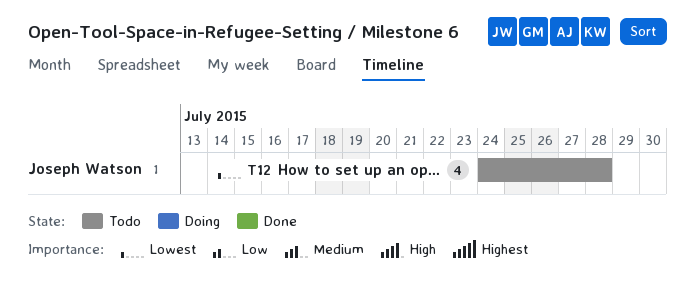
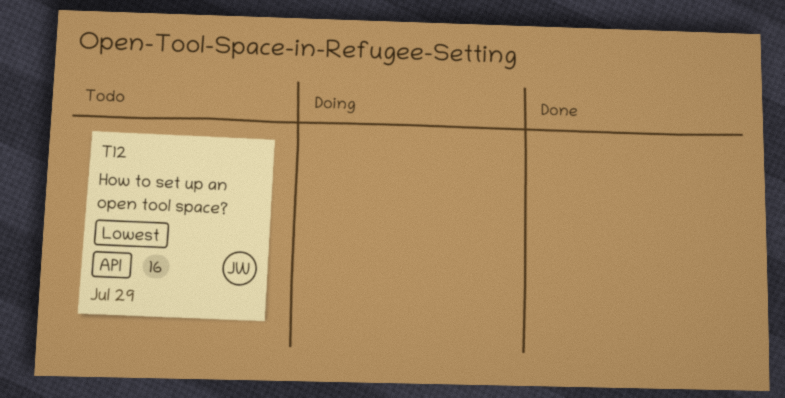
T12, estimate: 4 -> 16
T12, due: Jul 28 -> Jul 29

